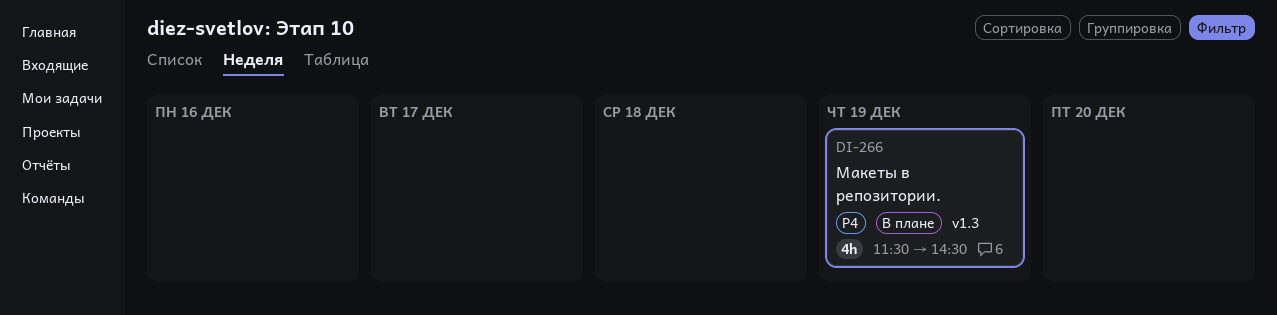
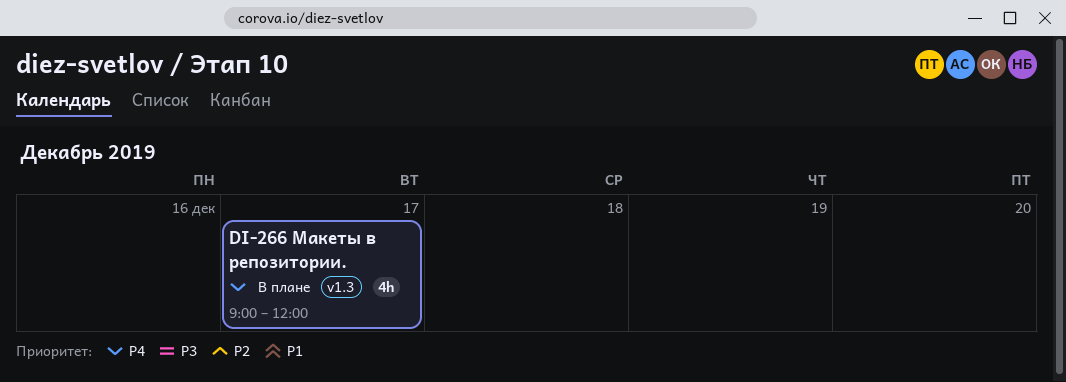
DI-266, day: Dec 19 -> Dec 17
DI-266, begins: 11:30 -> 09:00
DI-266, ends: 14:30 -> 12:00

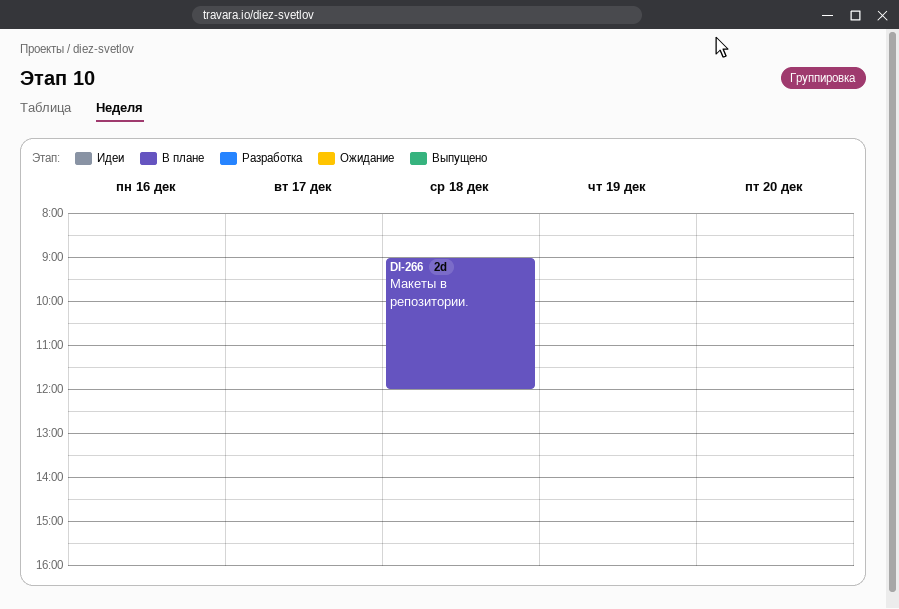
DI-266, estimate: 4h -> 2d
DI-266, day: Dec 17 -> Dec 18

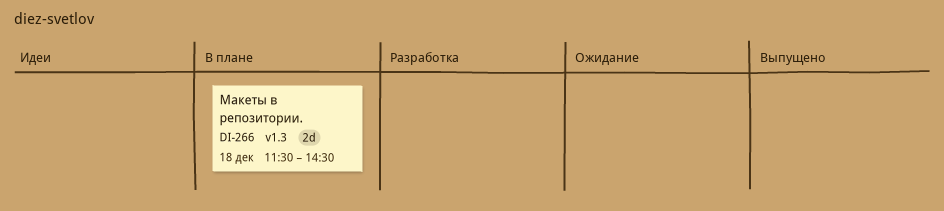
DI-266, begins: 09:00 -> 11:30
DI-266, ends: 12:00 -> 14:30

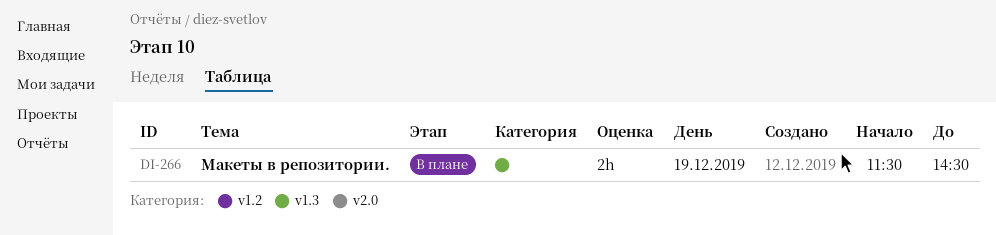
DI-266, estimate: 2d -> 2h
DI-266, day: Dec 18 -> Dec 19

